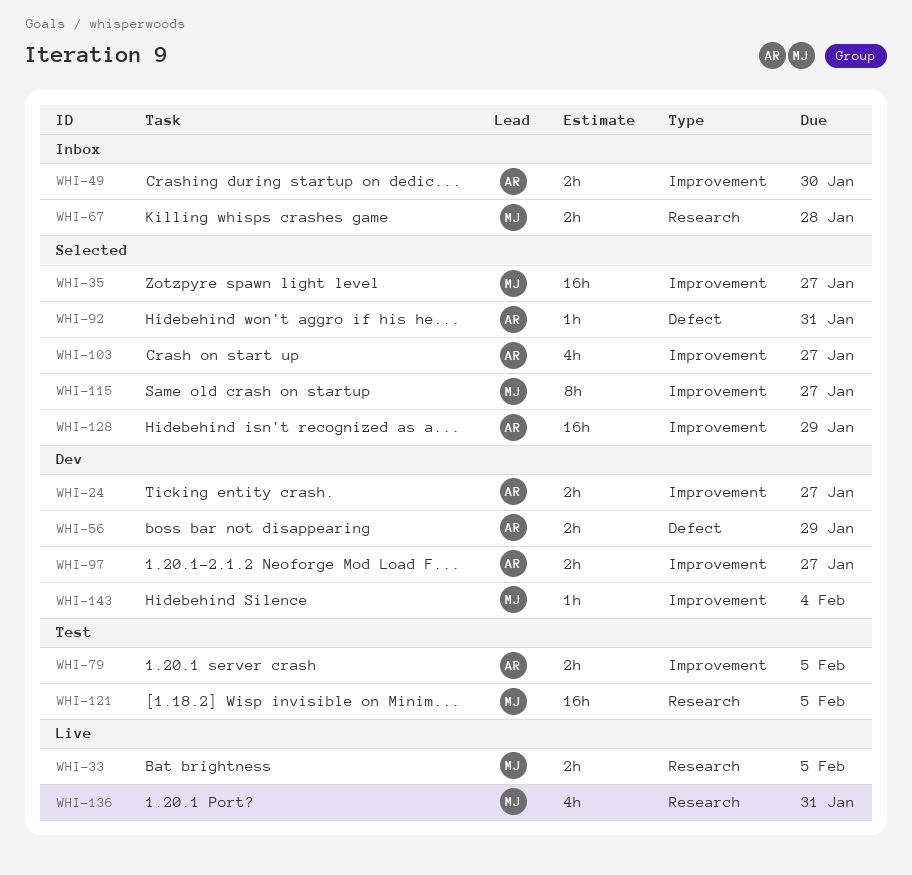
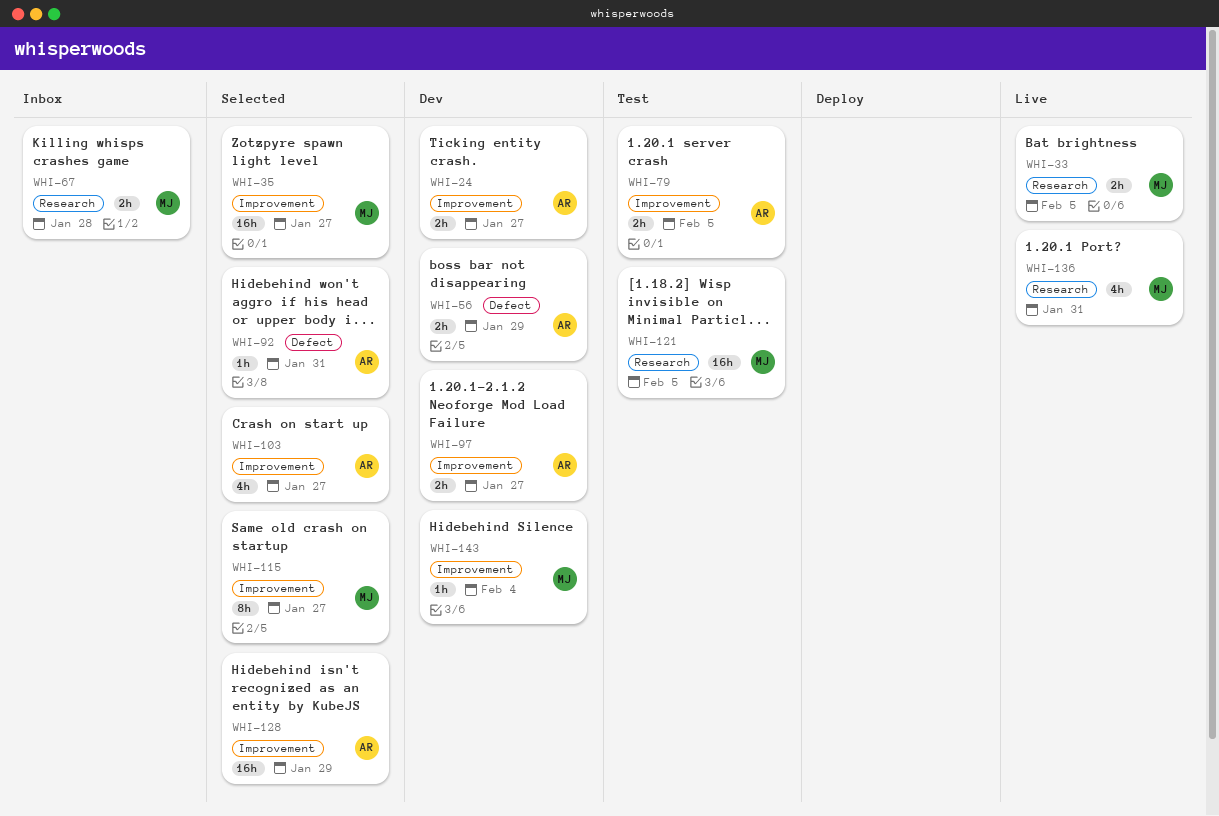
WHI-49: present -> none

